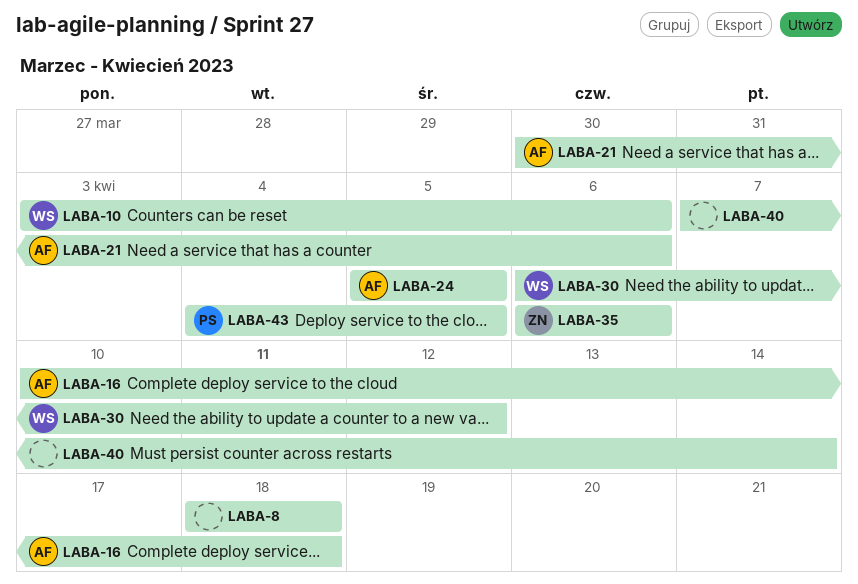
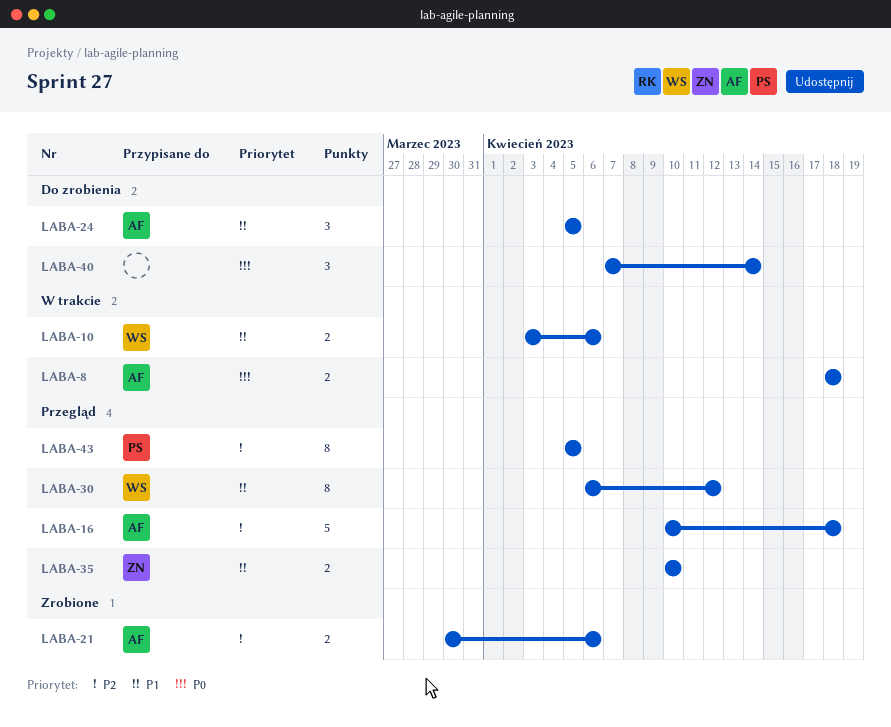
LABA-8, owner: none -> AF
LABA-35, start: Apr 6 -> Apr 10
LABA-35, due: Apr 6 -> Apr 10
LABA-43, start: Apr 4 -> Apr 5

